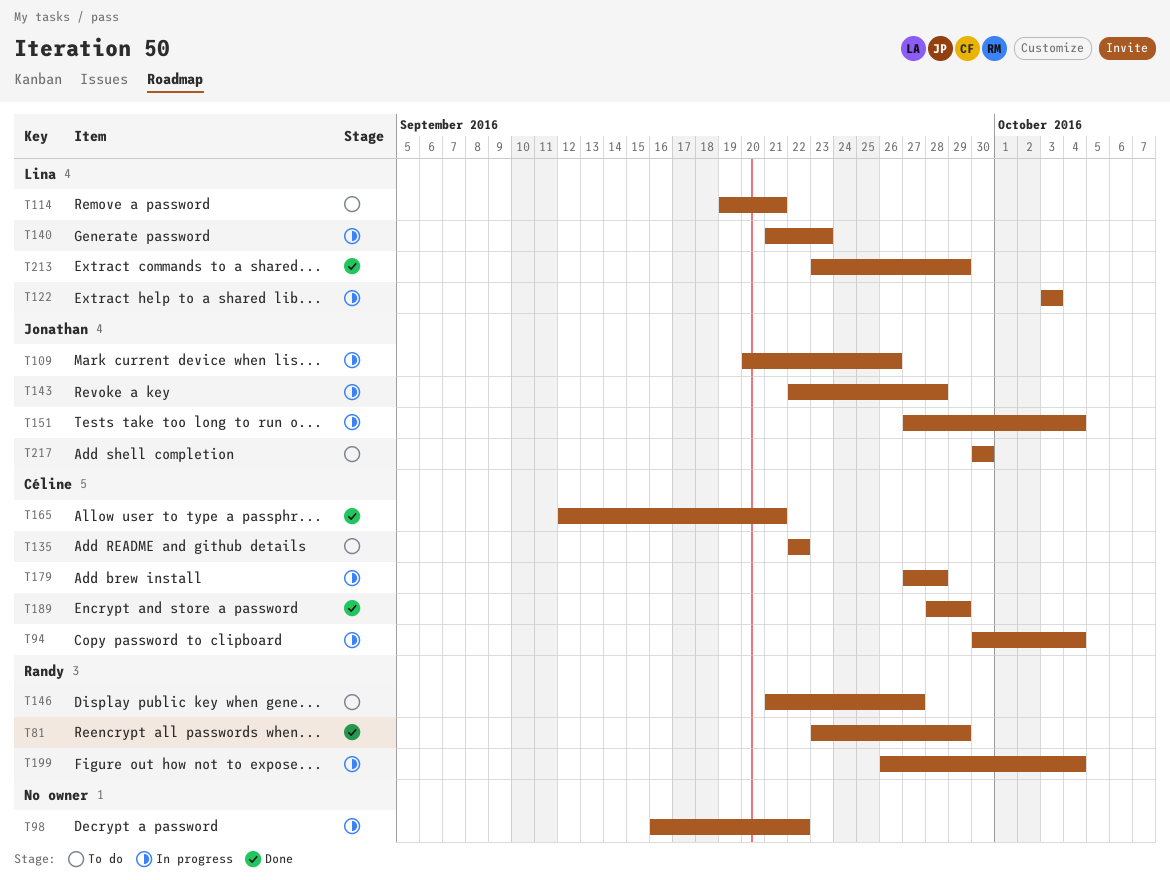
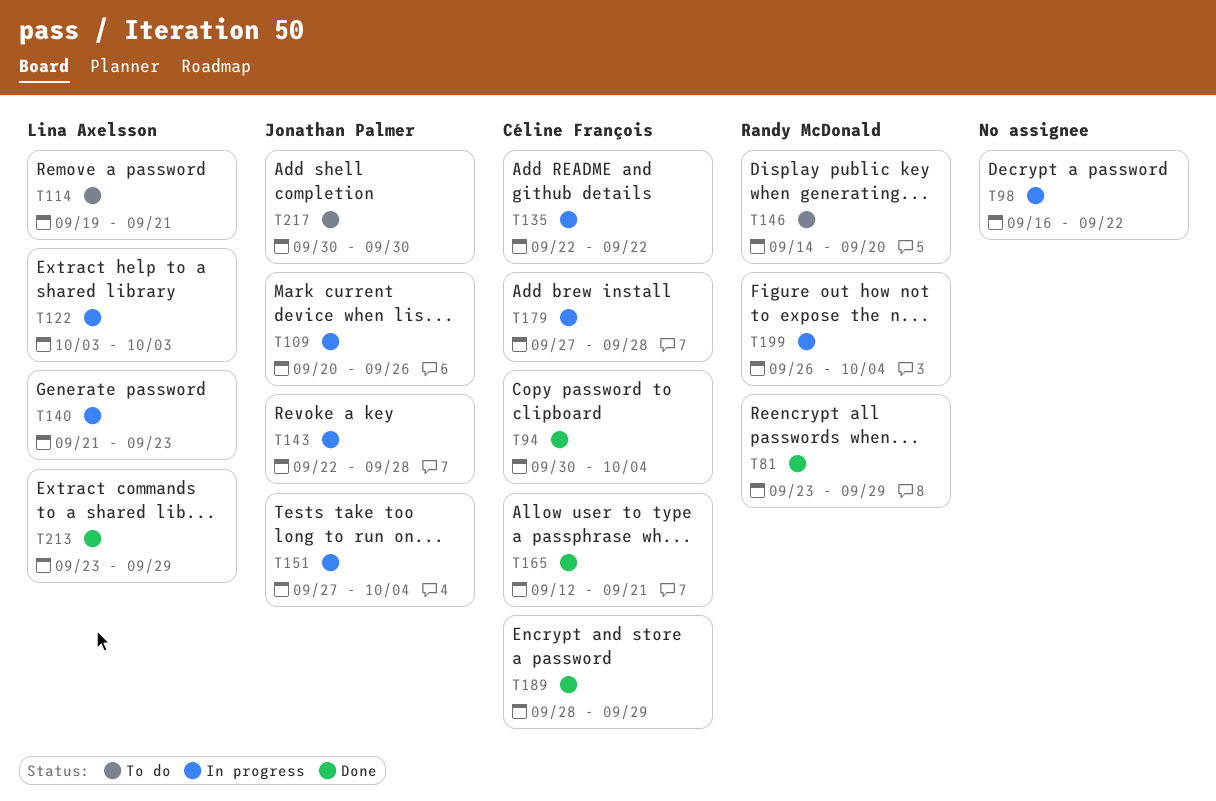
T94, status: In progress -> Done
T135, status: To do -> In progress
T146, start: Sep 21 -> Sep 14
T146, due: Sep 27 -> Sep 20

